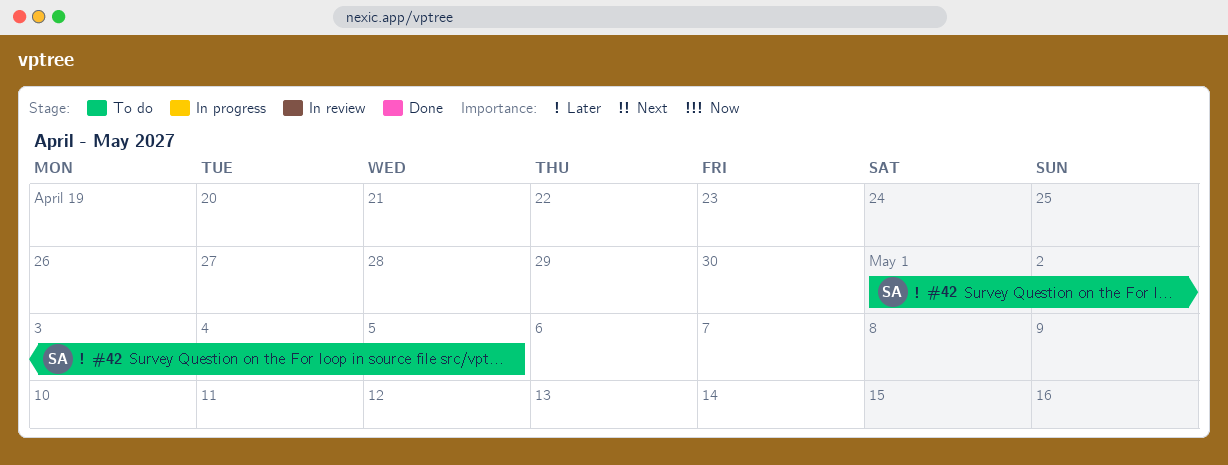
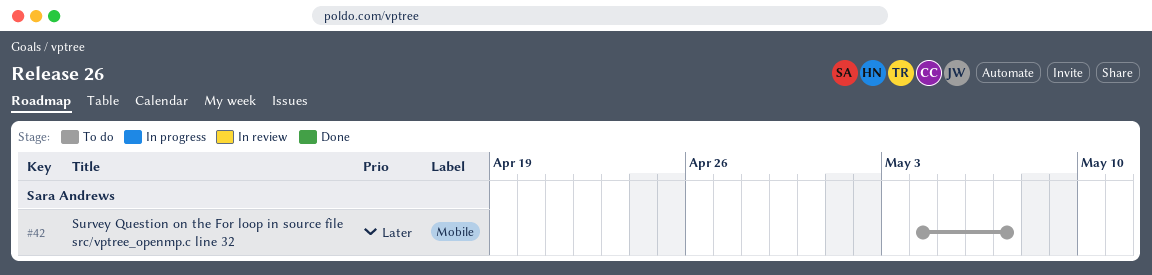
#42, start: May 1 -> May 4
#42, due: May 5 -> May 7

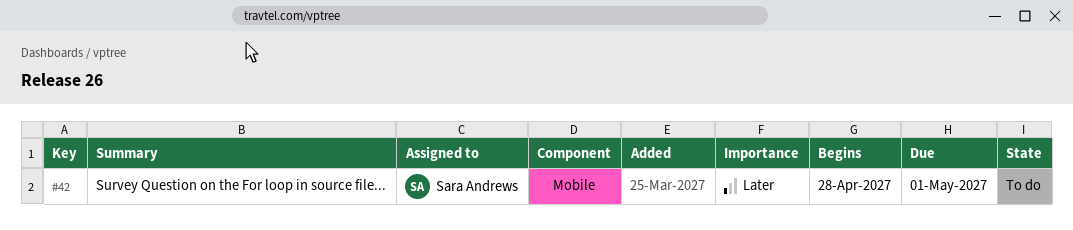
#42, start: May 4 -> Apr 28
#42, due: May 7 -> May 1

